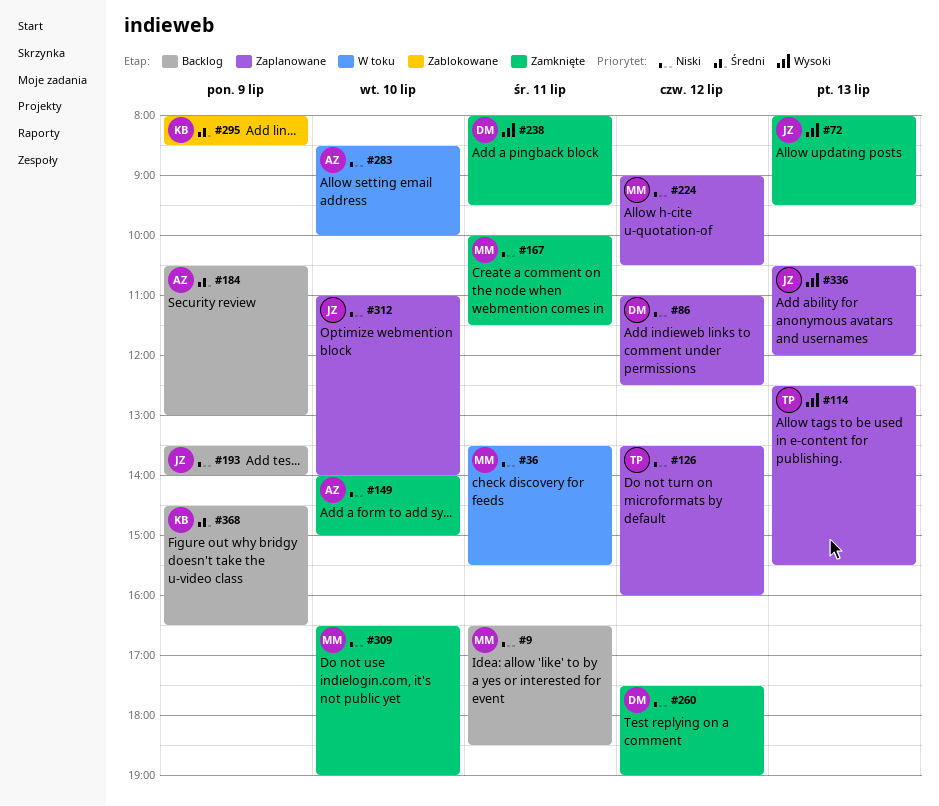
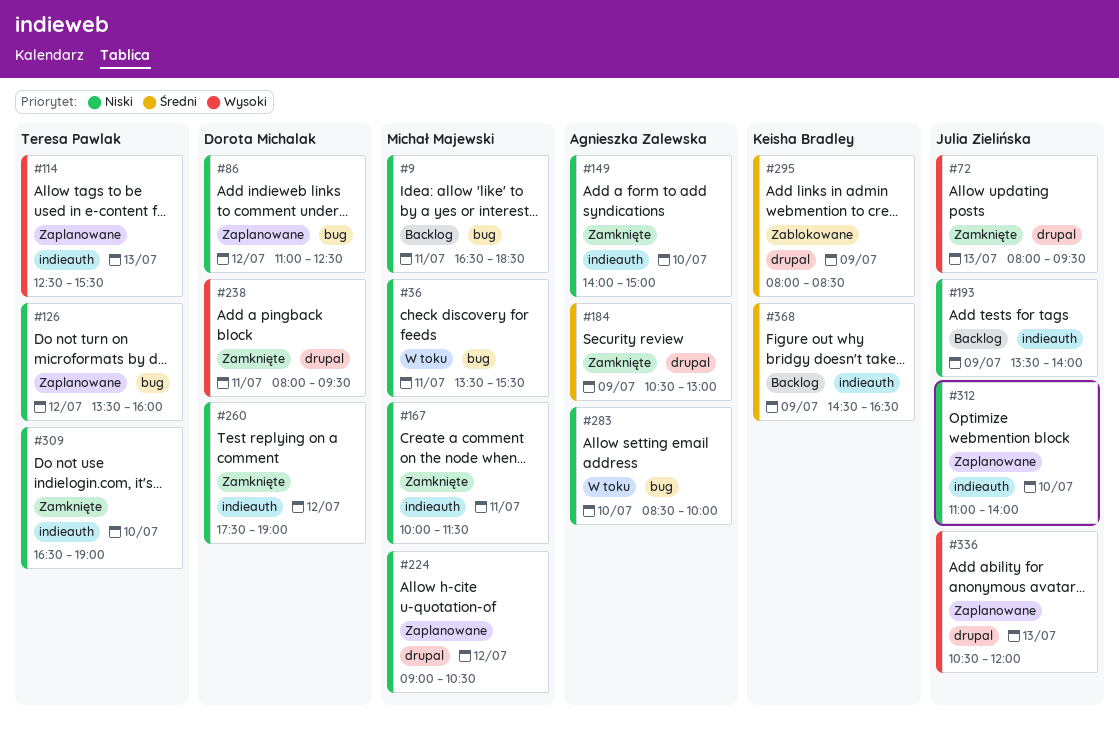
#184, status: Backlog -> Zamknięte
#309, owner: Michał Majewski -> Teresa Pawlak

